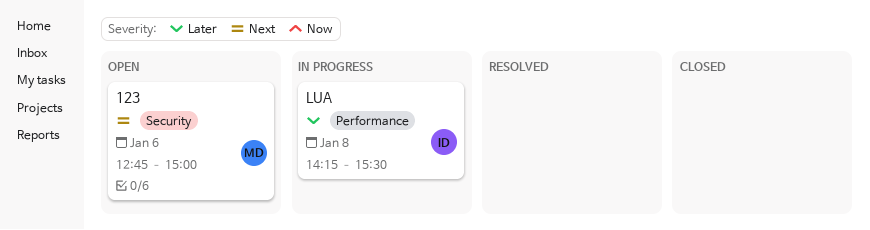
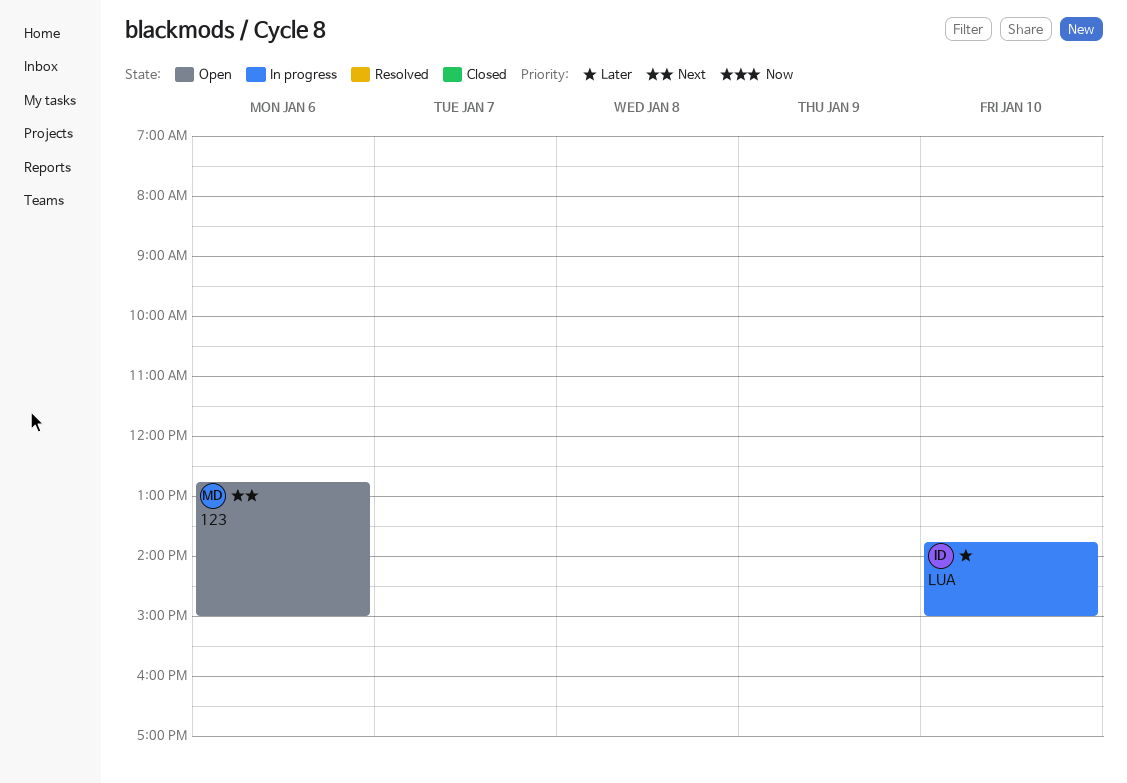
LUA, day: Jan 8 -> Jan 10
LUA, begins: 14:15 -> 13:45
LUA, ends: 15:30 -> 15:00

